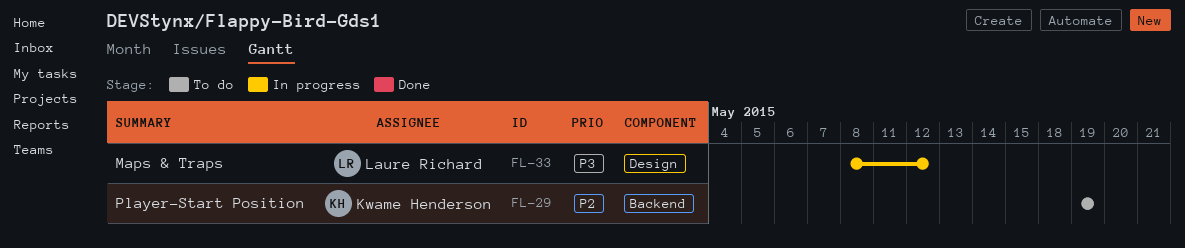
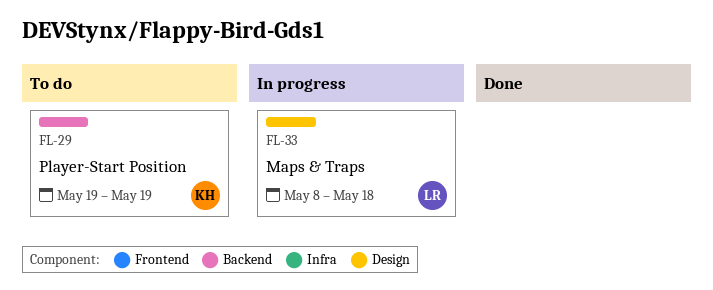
FL-33, due: May 12 -> May 18

